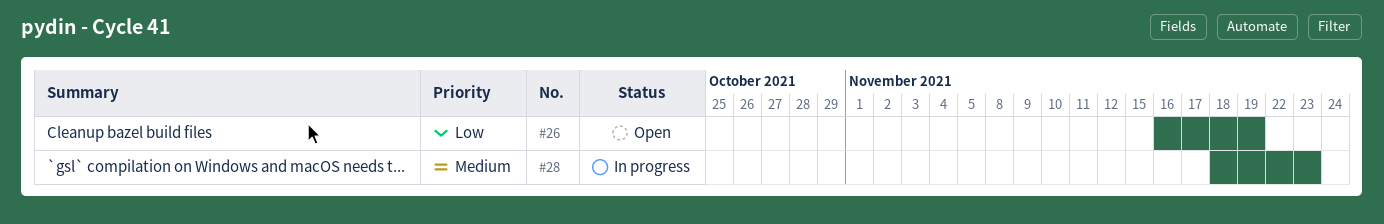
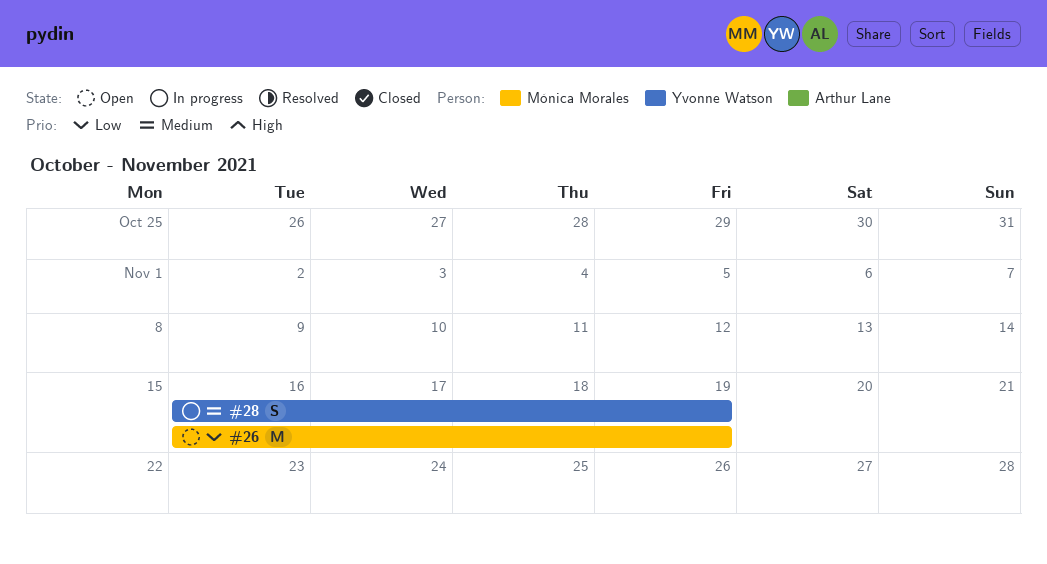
#28, start: Nov 18 -> Nov 16
#28, due: Nov 23 -> Nov 19

